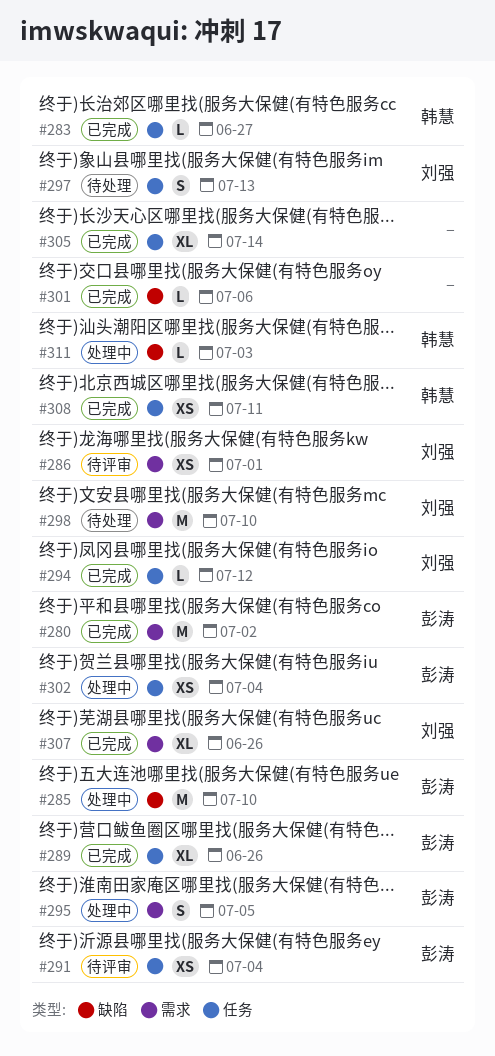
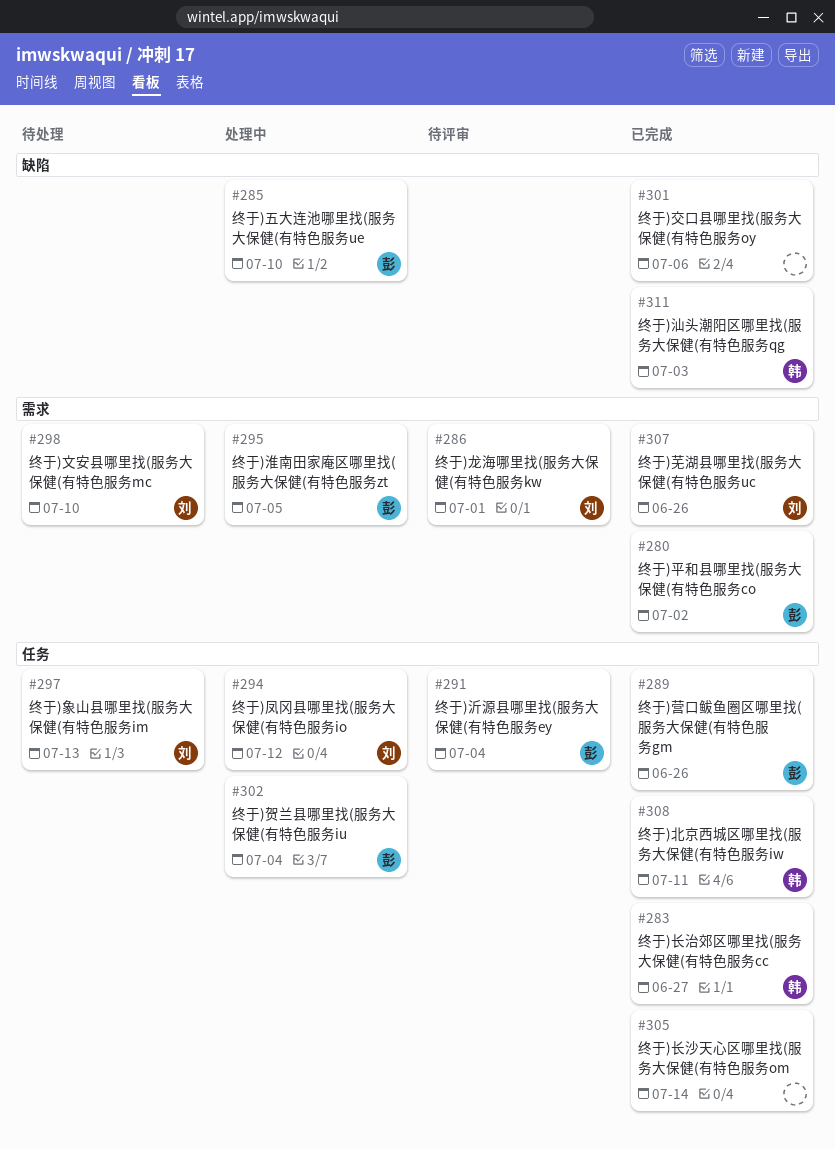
#294, status: 已完成 -> 处理中
#311, status: 处理中 -> 已完成

